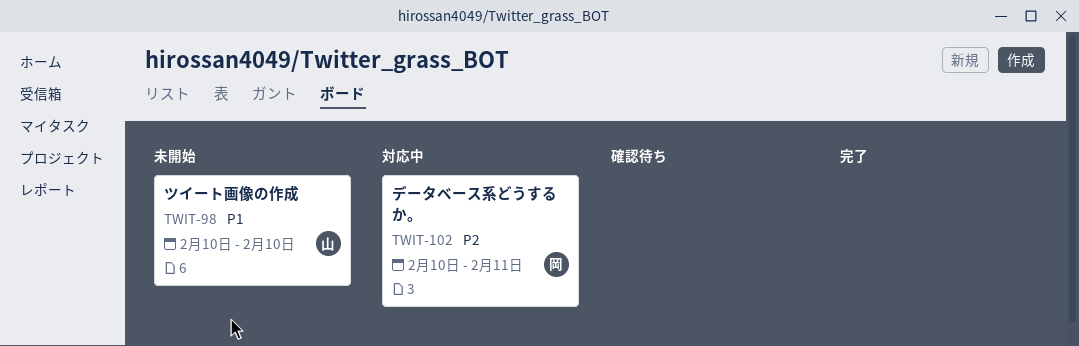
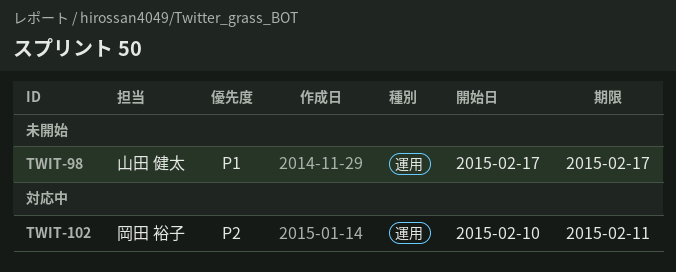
TWIT-98, start: Feb 10 -> Feb 17
TWIT-98, due: Feb 10 -> Feb 17

